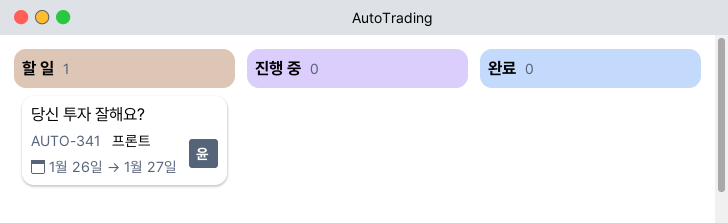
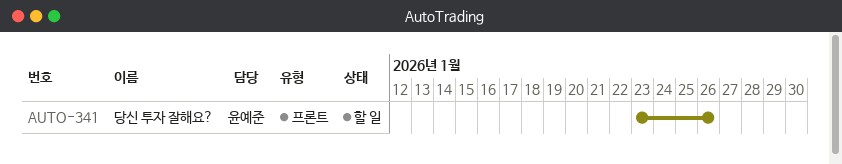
AUTO-341, start: Jan 26 -> Jan 23
AUTO-341, due: Jan 27 -> Jan 26

